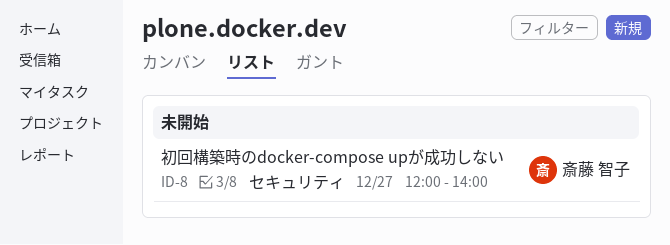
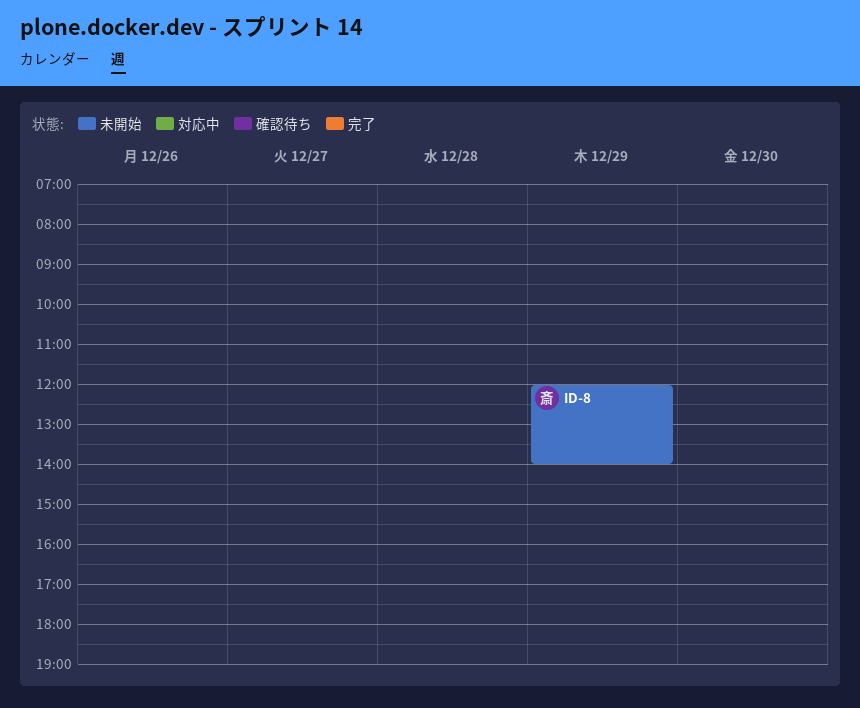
ID-8, day: Dec 27 -> Dec 29

